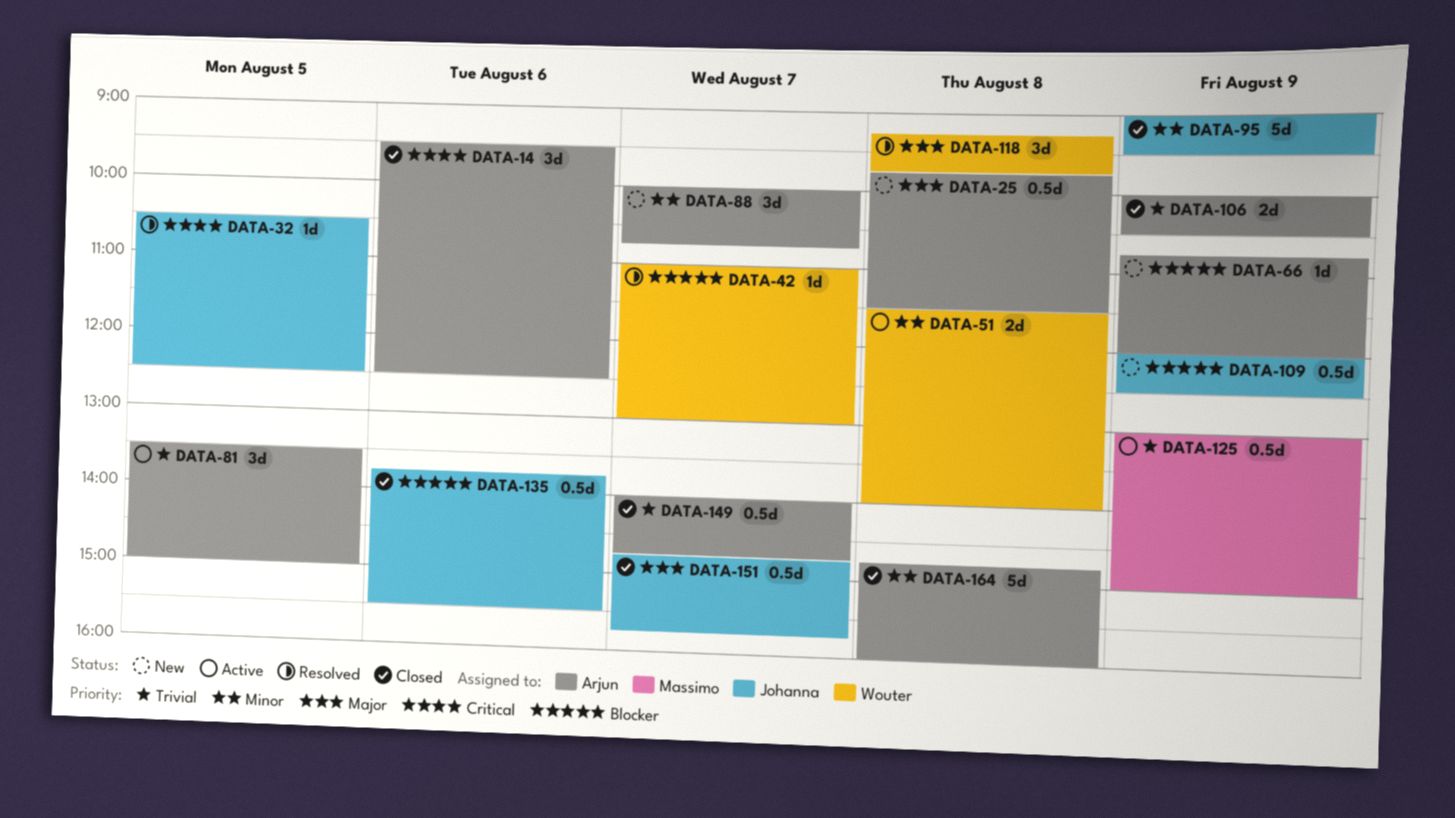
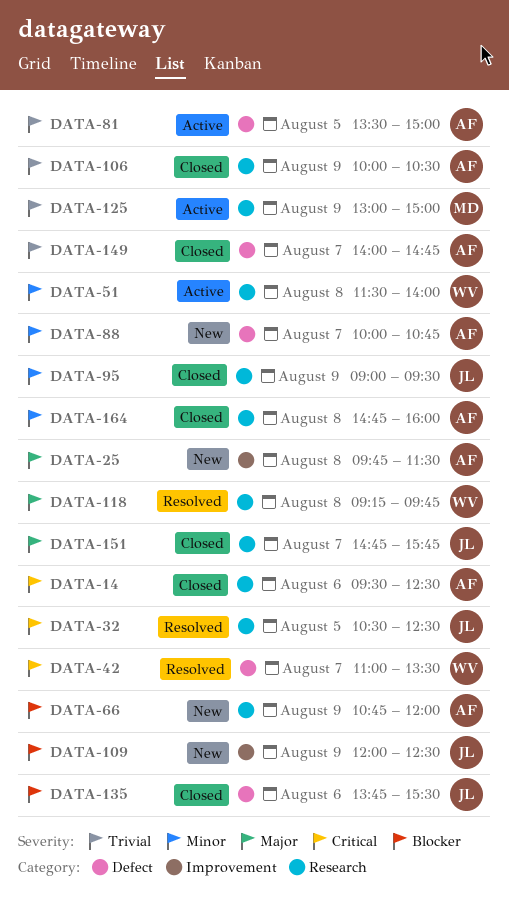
DATA-42, priority: Blocker -> Critical
DATA-42, ends: 13:00 -> 13:30

